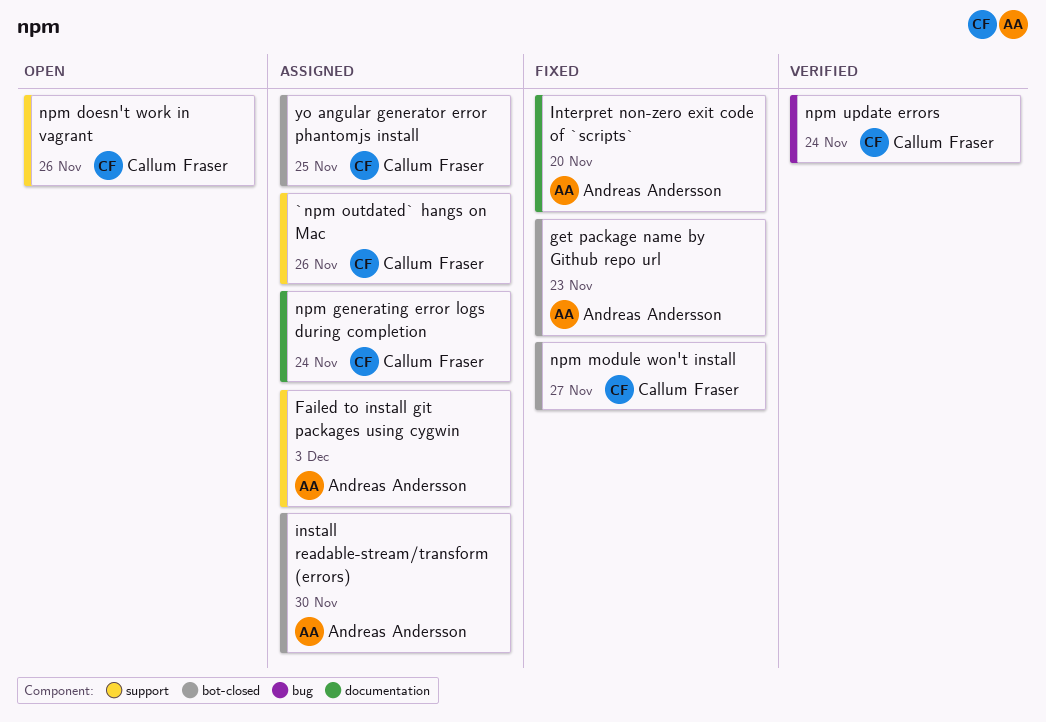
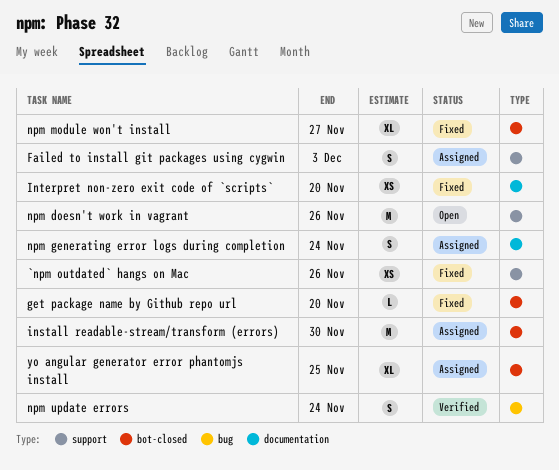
`npm outdated` hangs on Mac, status: Assigned -> Fixed
get package name by Github repo url, due: Nov 23 -> Nov 20

